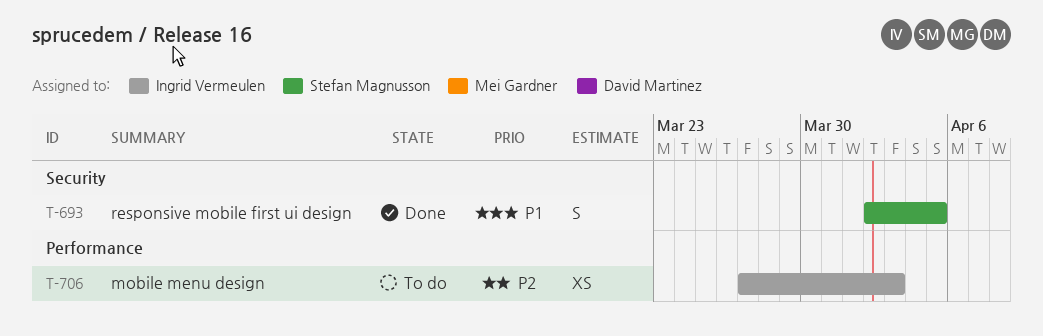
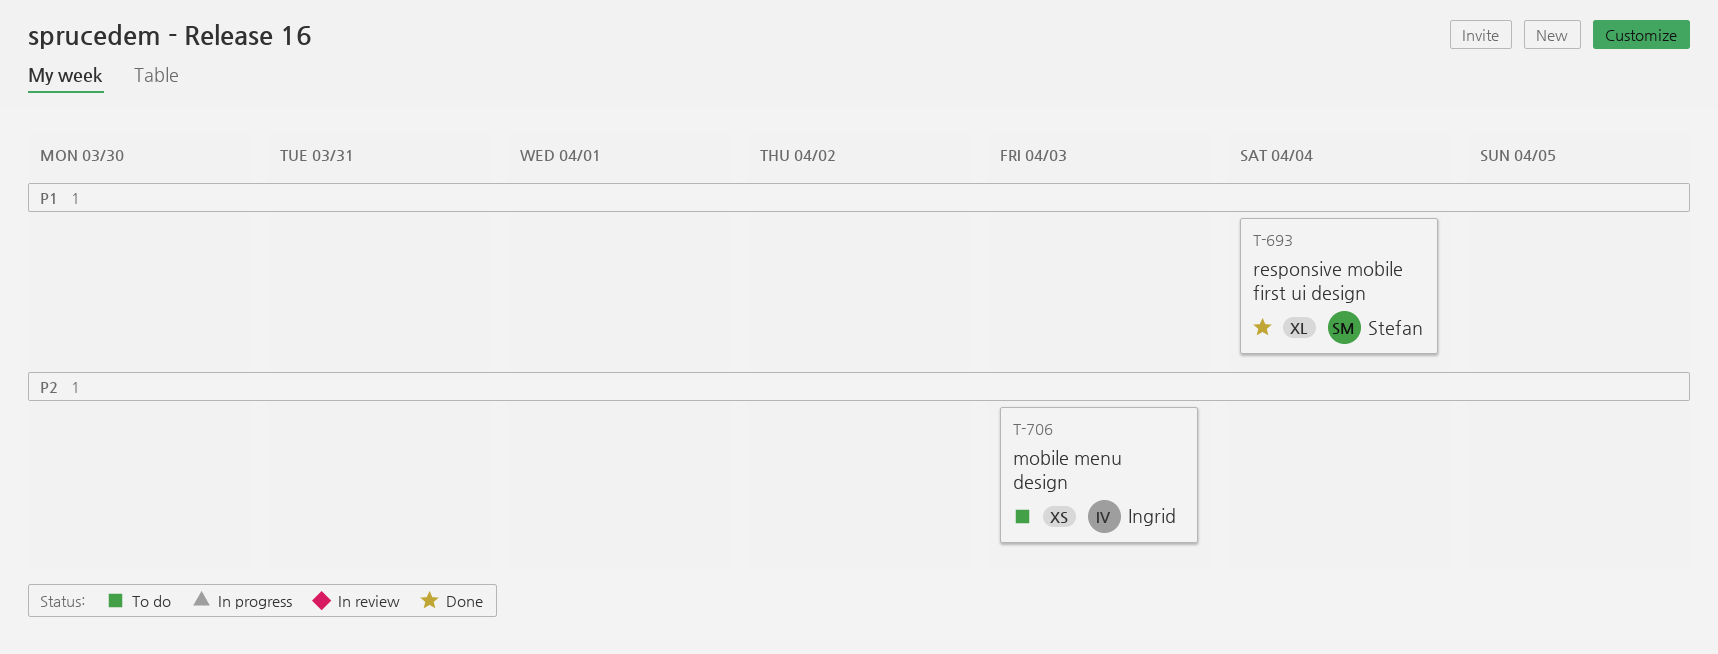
T-693, estimate: S -> XL
T-693, due: Apr 5 -> Apr 4

